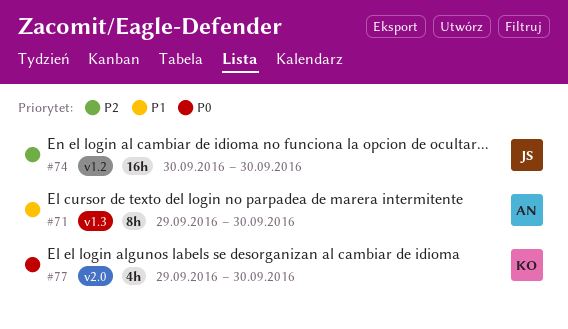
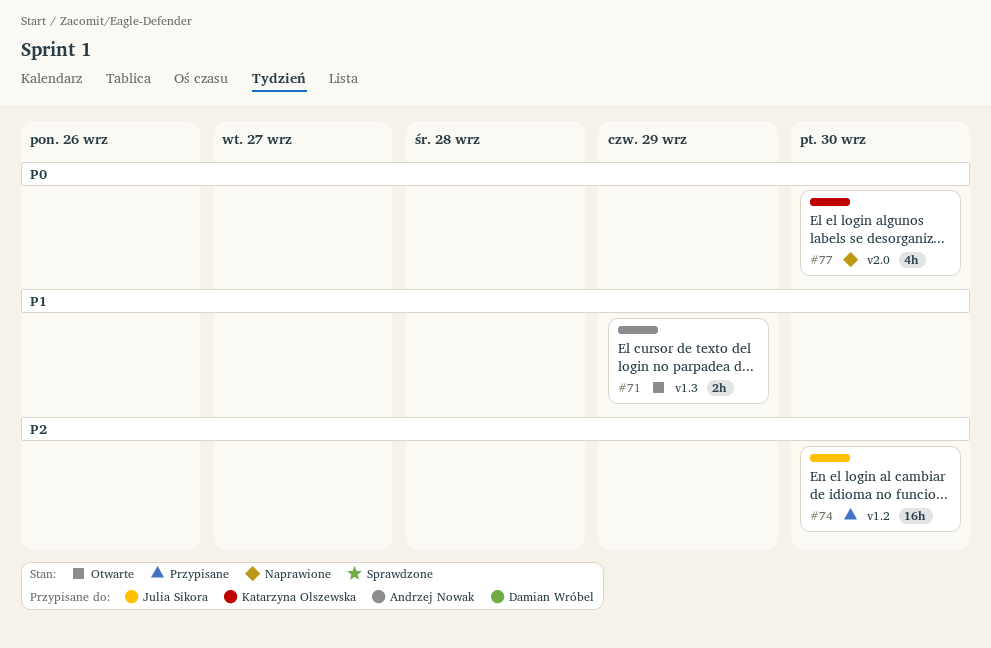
#71, estimate: 8h -> 2h
#71, due: Sep 30 -> Sep 29

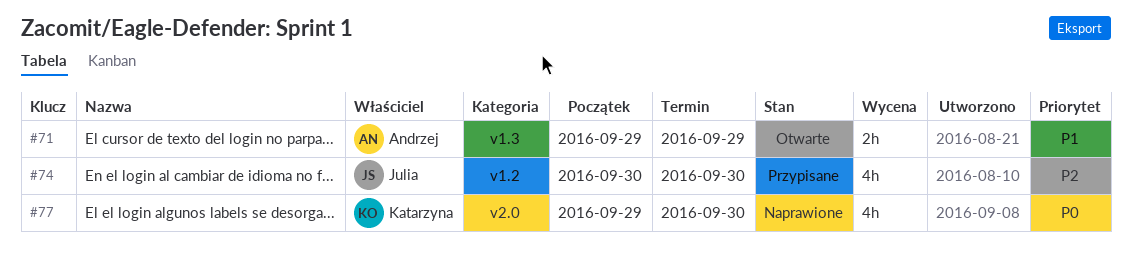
#74, estimate: 16h -> 4h

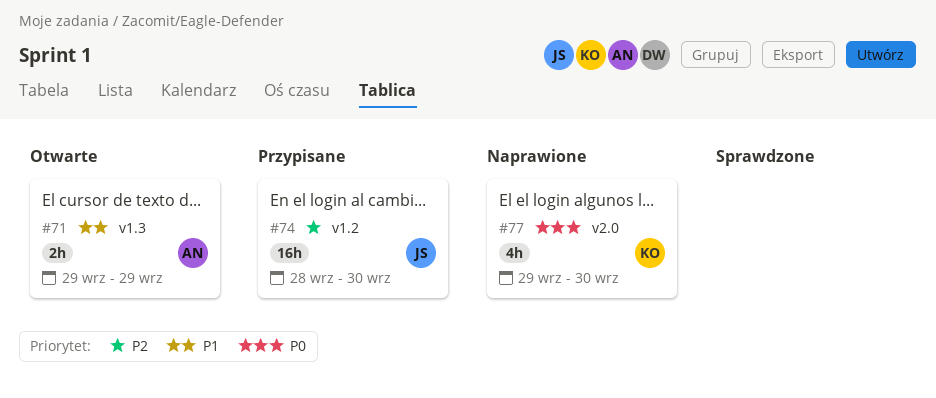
#74, estimate: 4h -> 16h
#74, start: Sep 30 -> Sep 28

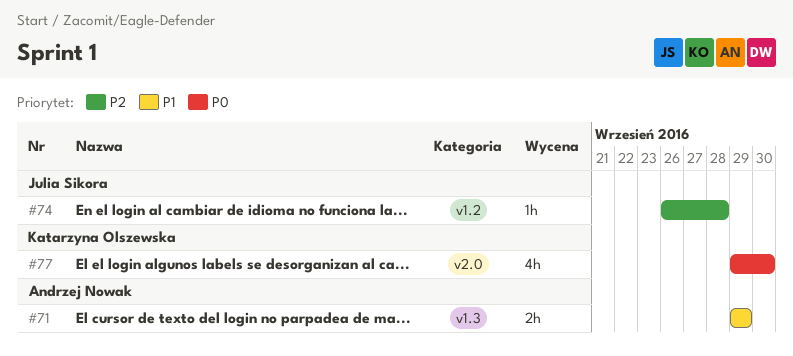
#74, estimate: 16h -> 1h
#74, start: Sep 28 -> Sep 26
#74, due: Sep 30 -> Sep 28

